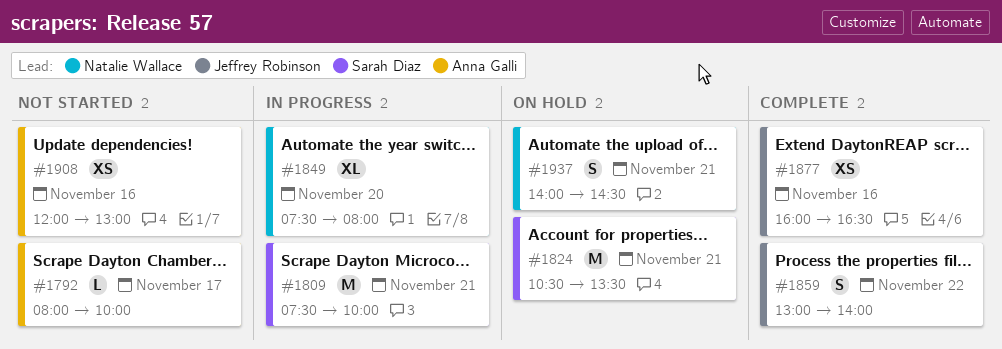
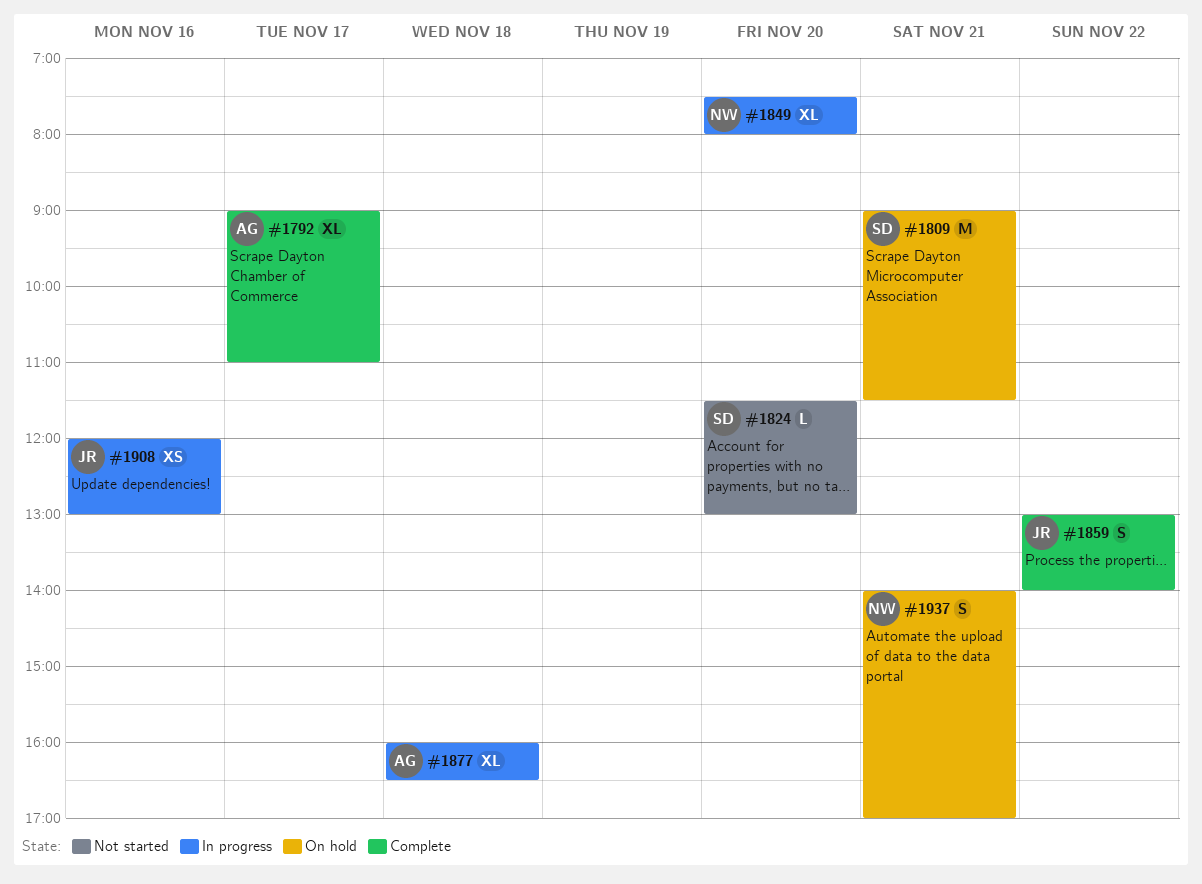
#1792, status: Not started -> Complete
#1792, estimate: L -> XL
#1792, begins: 08:00 -> 09:00
#1792, ends: 10:00 -> 11:00
#1809, status: In progress -> On hold
#1809, begins: 07:30 -> 09:00
#1809, ends: 10:00 -> 11:30
#1824, status: On hold -> Not started
#1824, estimate: M -> L
#1824, day: Nov 21 -> Nov 20
#1824, begins: 10:30 -> 11:30
#1824, ends: 13:30 -> 13:00
#1877, status: Complete -> In progress
#1877, owner: Jeffrey Robinson -> Anna Galli
#1877, estimate: XS -> XL
#1877, day: Nov 16 -> Nov 18
#1908, status: Not started -> In progress
#1908, owner: Anna Galli -> Jeffrey Robinson
#1937, ends: 14:30 -> 17:00

